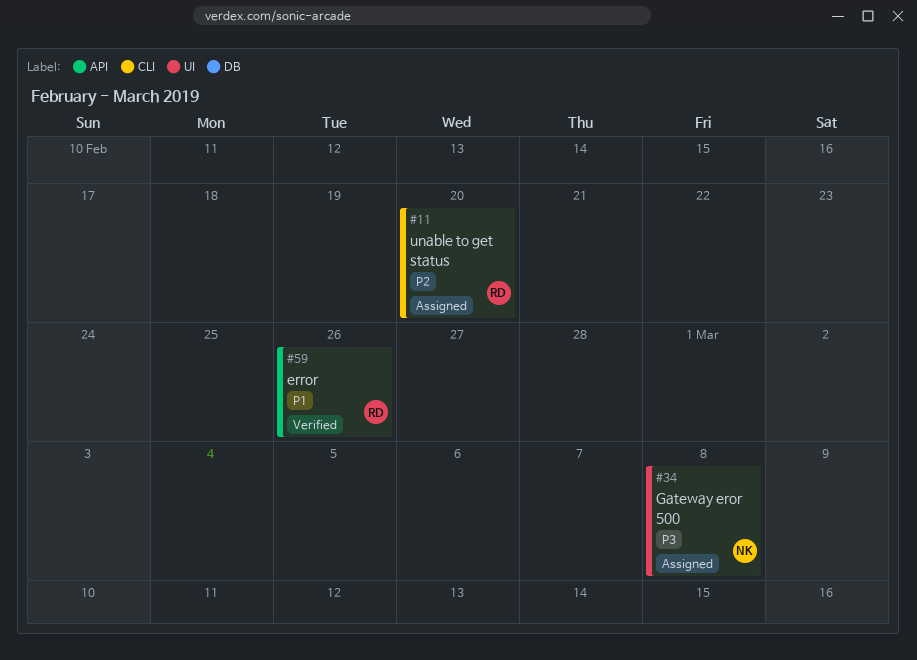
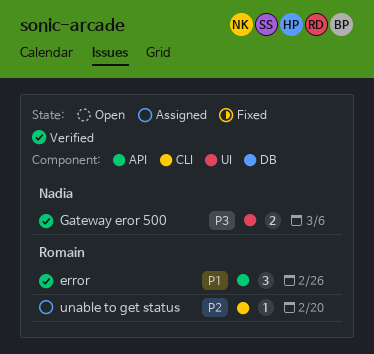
Gateway eror 500, status: Assigned -> Verified
Gateway eror 500, due: Mar 8 -> Mar 6

